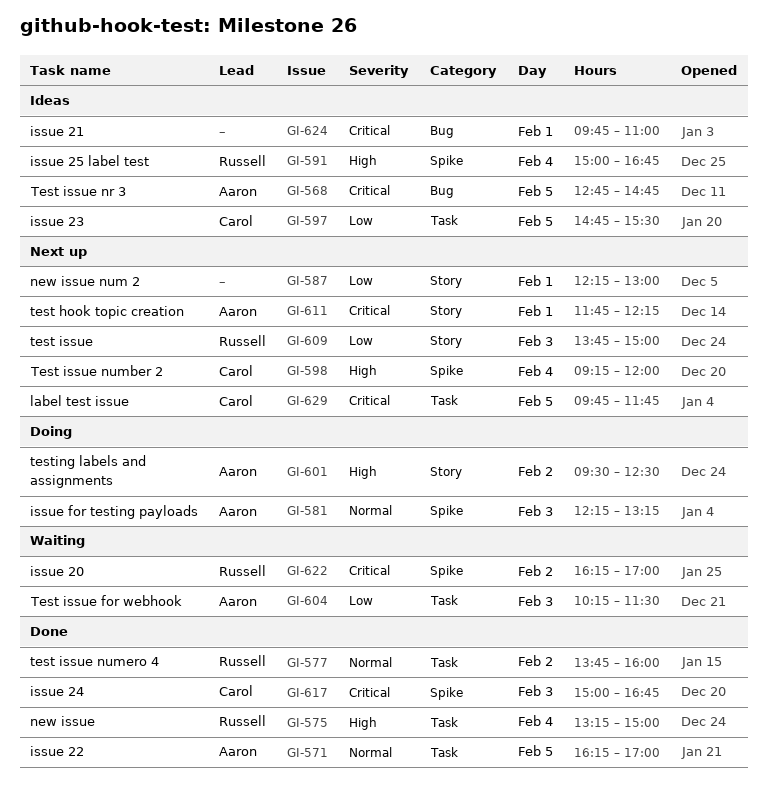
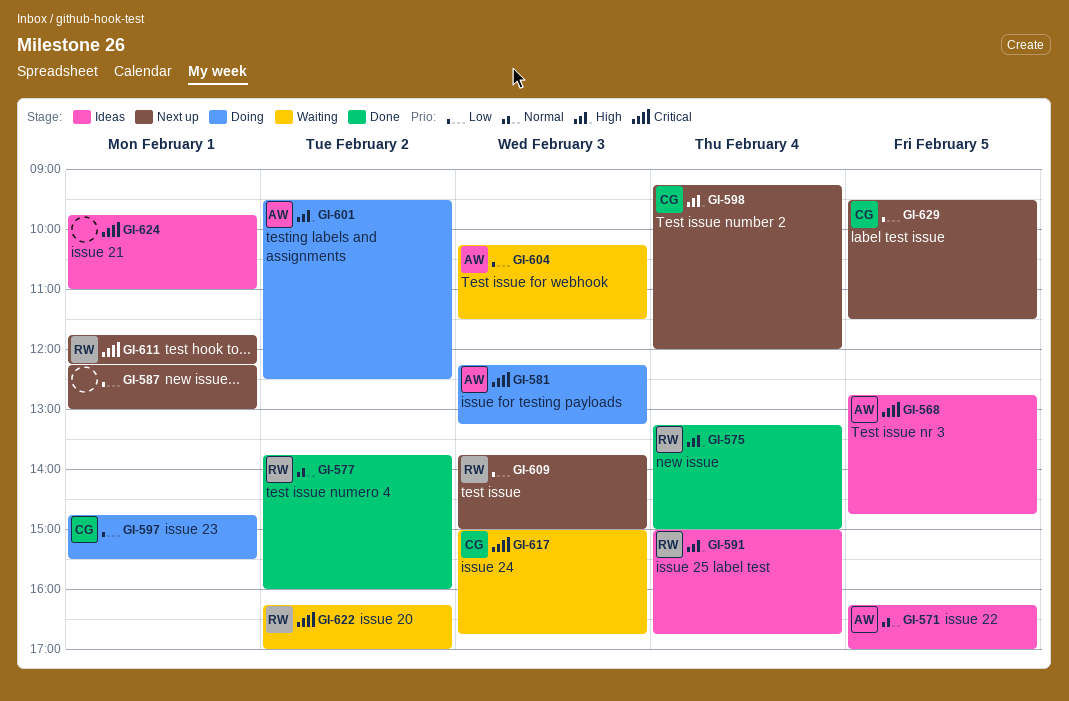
GI-571, status: Done -> Ideas
GI-581, priority: Normal -> Critical
GI-597, status: Ideas -> Doing
GI-597, day: Feb 5 -> Feb 1
GI-611, owner: Aaron -> Russell
GI-617, status: Done -> Waiting
GI-629, priority: Critical -> Low
GI-629, begins: 09:45 -> 09:30
GI-629, ends: 11:45 -> 11:30

